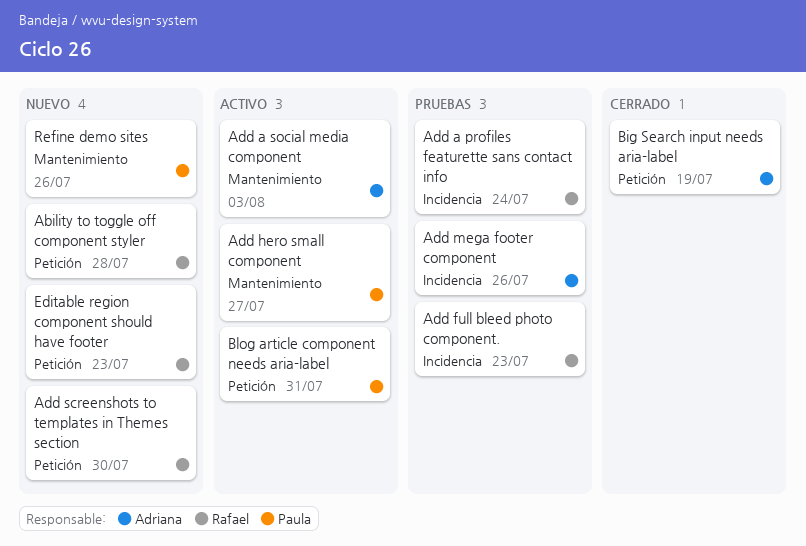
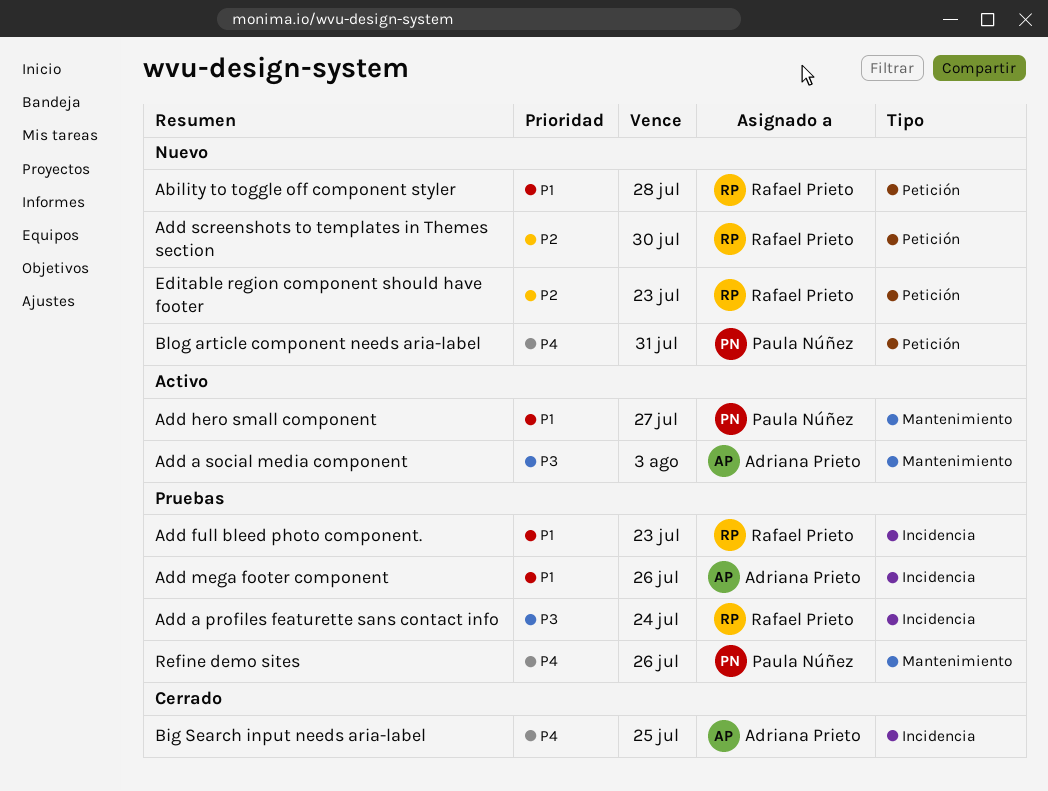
Big Search input needs aria-label, label: Petición -> Incidencia
Big Search input needs aria-label, due: Jul 19 -> Jul 25
Blog article component needs aria-label, status: Activo -> Nuevo
Refine demo sites, status: Nuevo -> Pruebas

